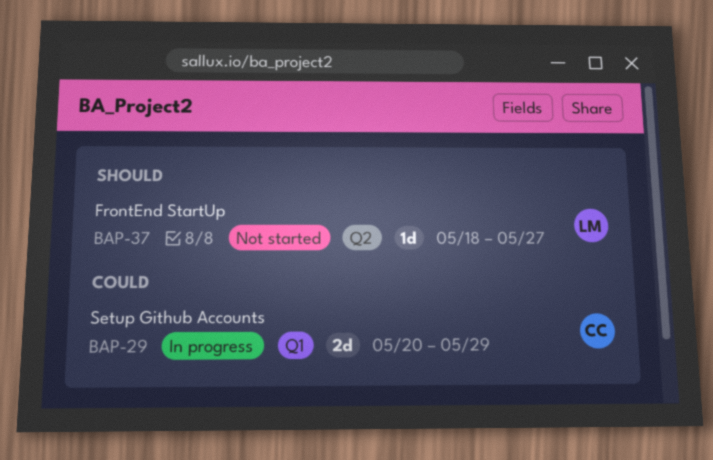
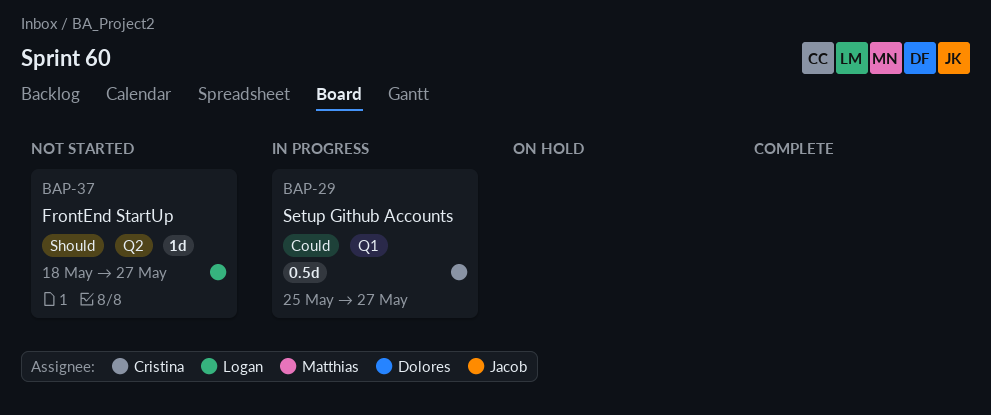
BAP-29, estimate: 2d -> 0.5d
BAP-29, start: May 20 -> May 25
BAP-29, due: May 29 -> May 27

